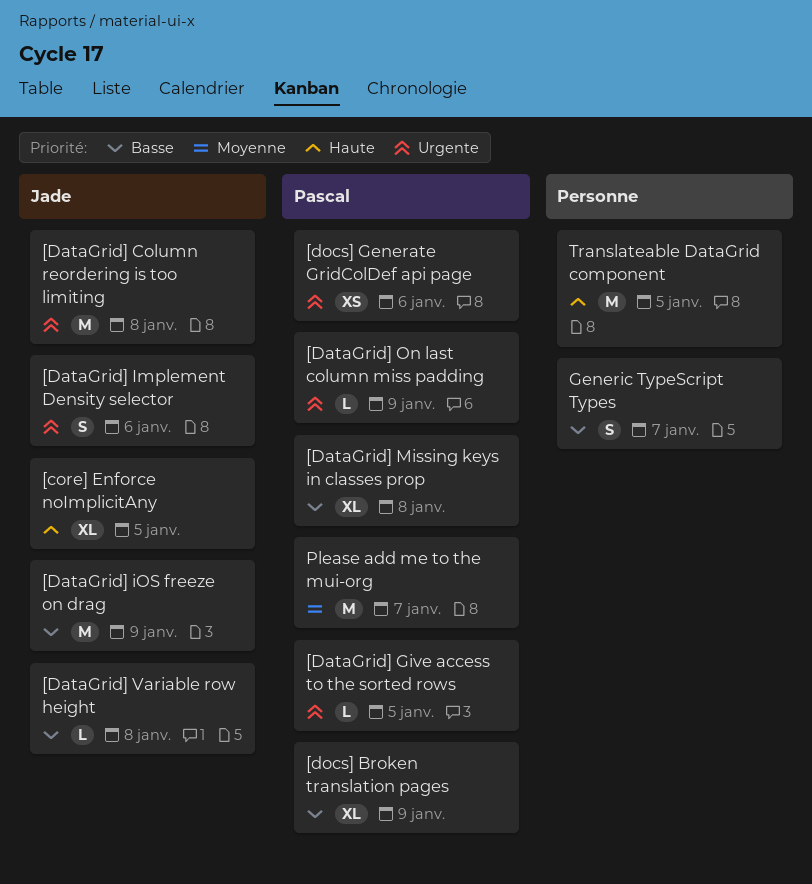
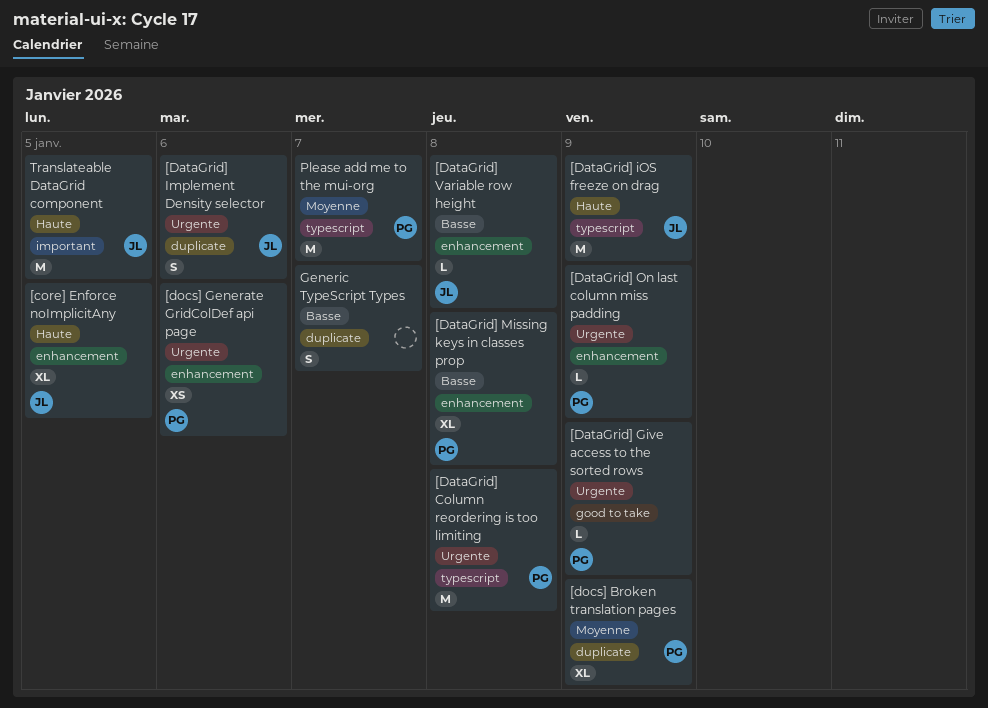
[DataGrid] Column reordering is too limiting, owner: Jade -> Pascal
[DataGrid] Give access to the sorted rows, day: Jan 5 -> Jan 9
[DataGrid] iOS freeze on drag, priority: Basse -> Haute
[docs] Broken translation pages, priority: Basse -> Moyenne
Translateable DataGrid component, owner: none -> Jade

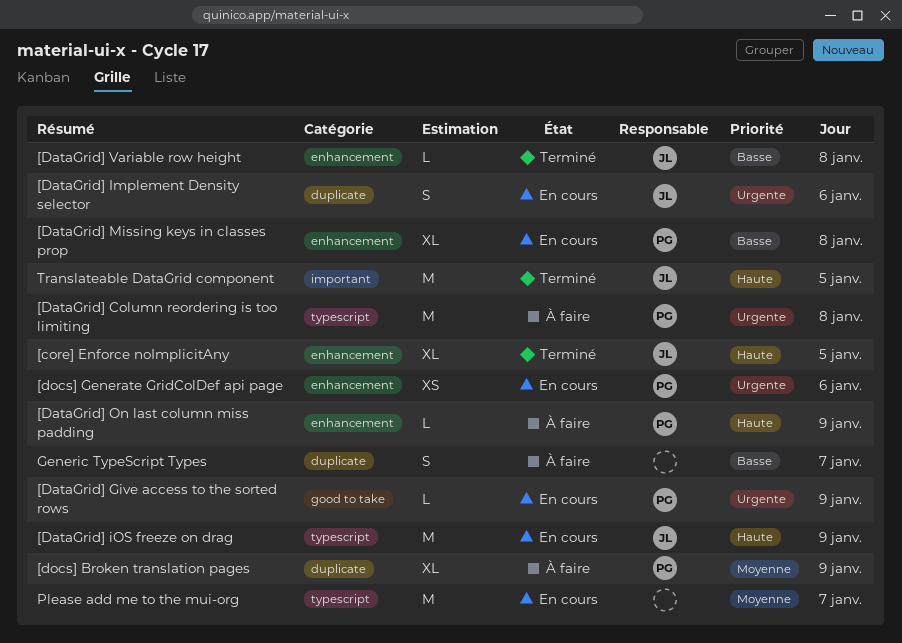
[DataGrid] On last column miss padding, priority: Urgente -> Haute
Please add me to the mui-org, owner: PG -> none

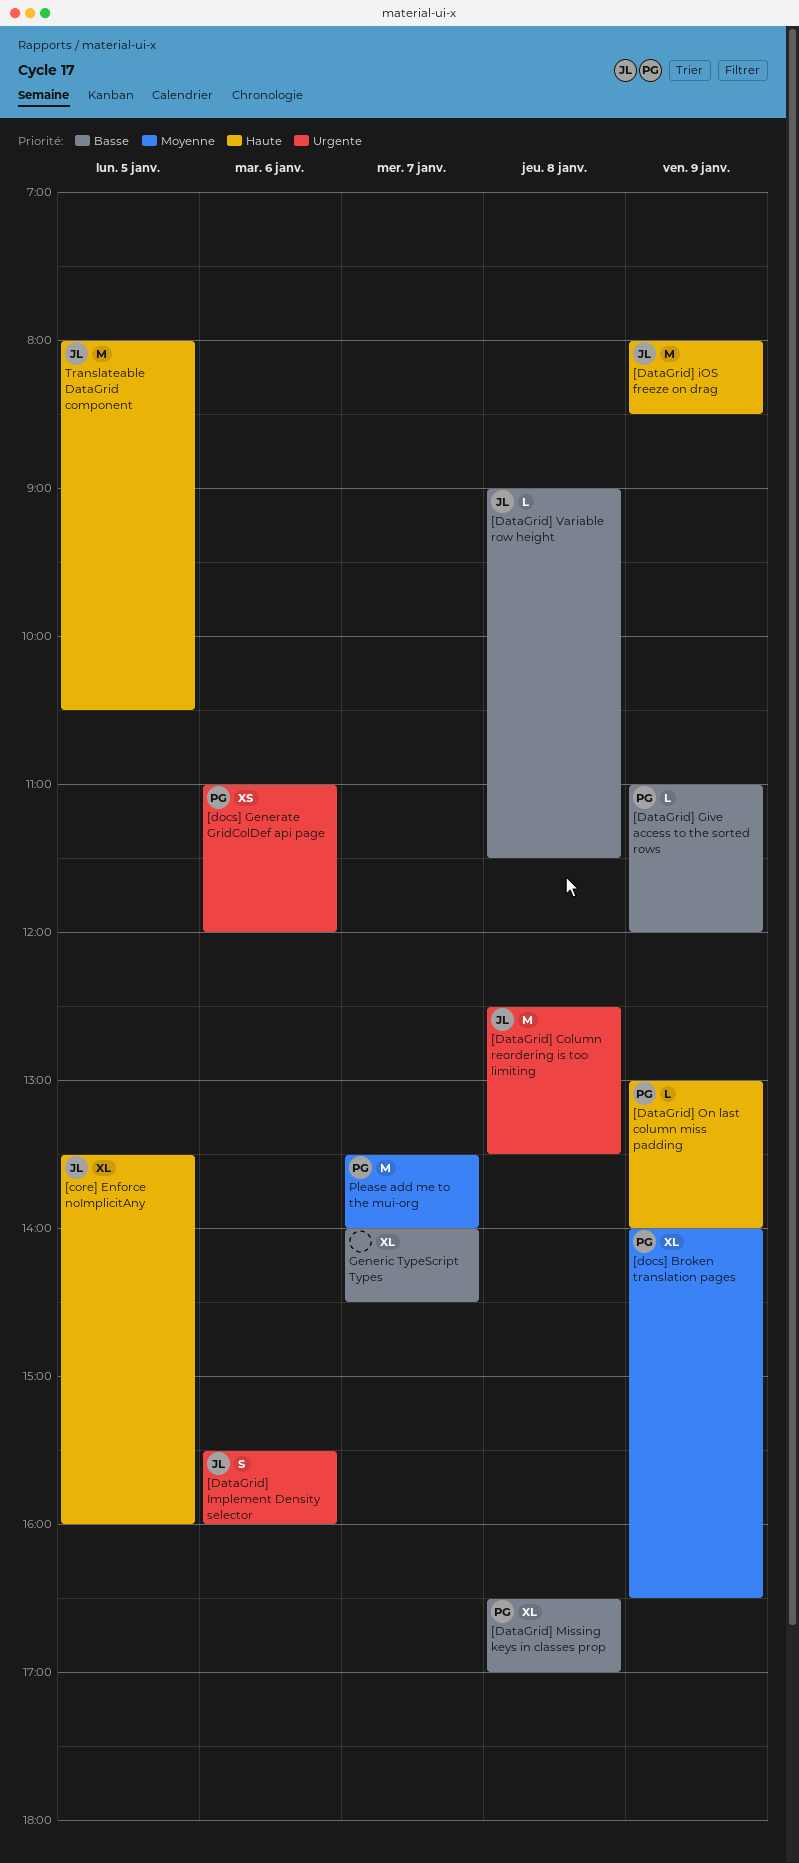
[DataGrid] Column reordering is too limiting, owner: PG -> JL
[DataGrid] Give access to the sorted rows, priority: Urgente -> Basse
Generic TypeScript Types, estimate: S -> XL
Please add me to the mui-org, owner: none -> PG

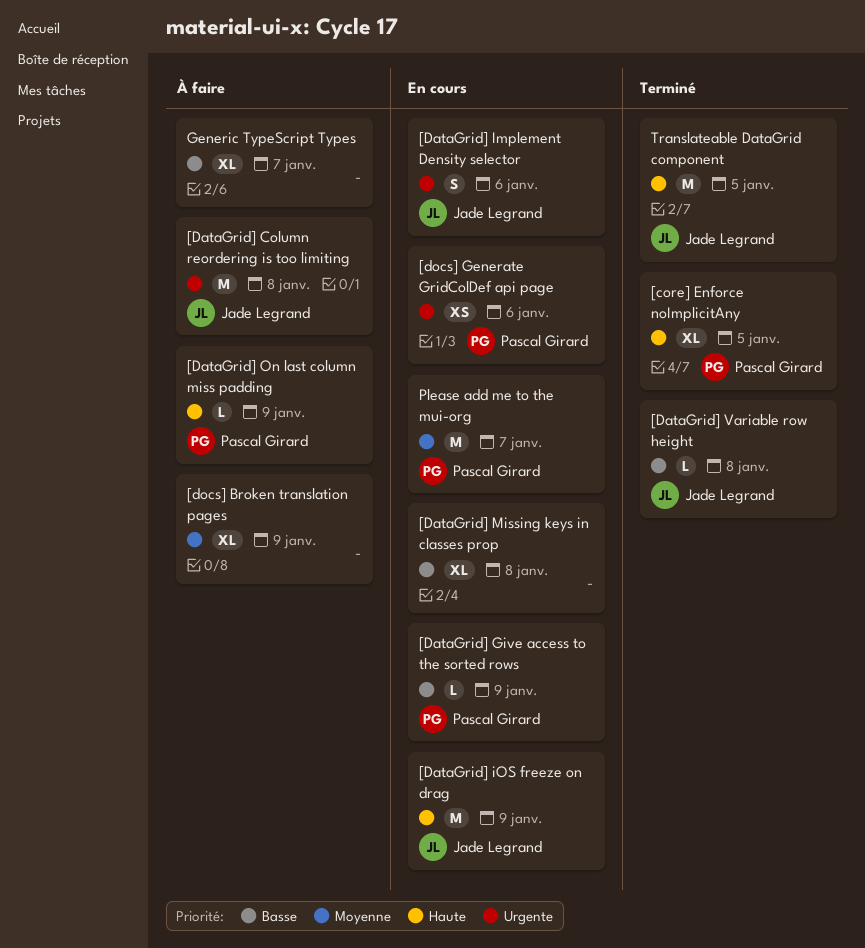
[core] Enforce noImplicitAny, owner: Jade Legrand -> Pascal Girard
[DataGrid] Missing keys in classes prop, owner: Pascal Girard -> none
[docs] Broken translation pages, owner: Pascal Girard -> none

